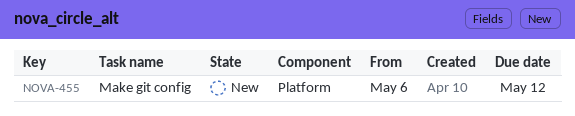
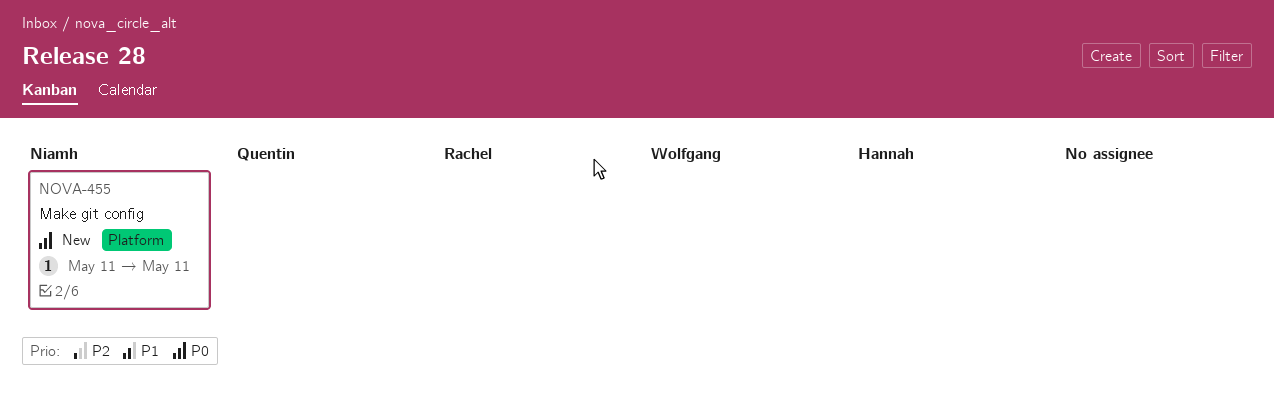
NOVA-455, start: May 6 -> May 11
NOVA-455, due: May 12 -> May 11

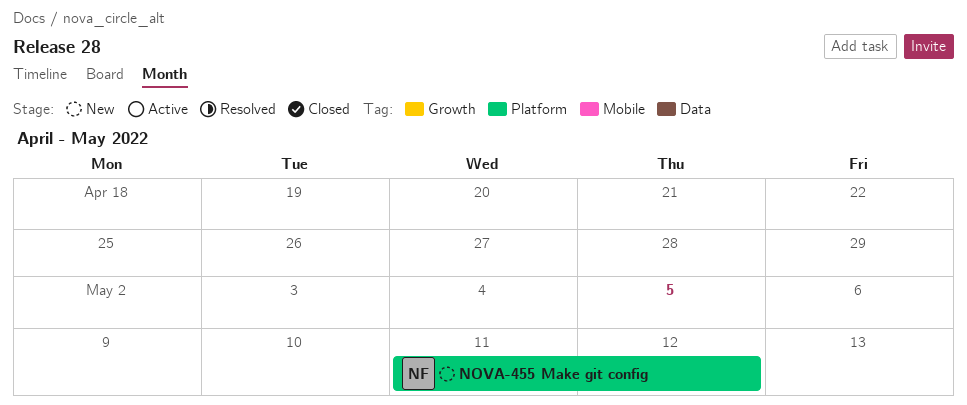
NOVA-455, due: May 11 -> May 12

